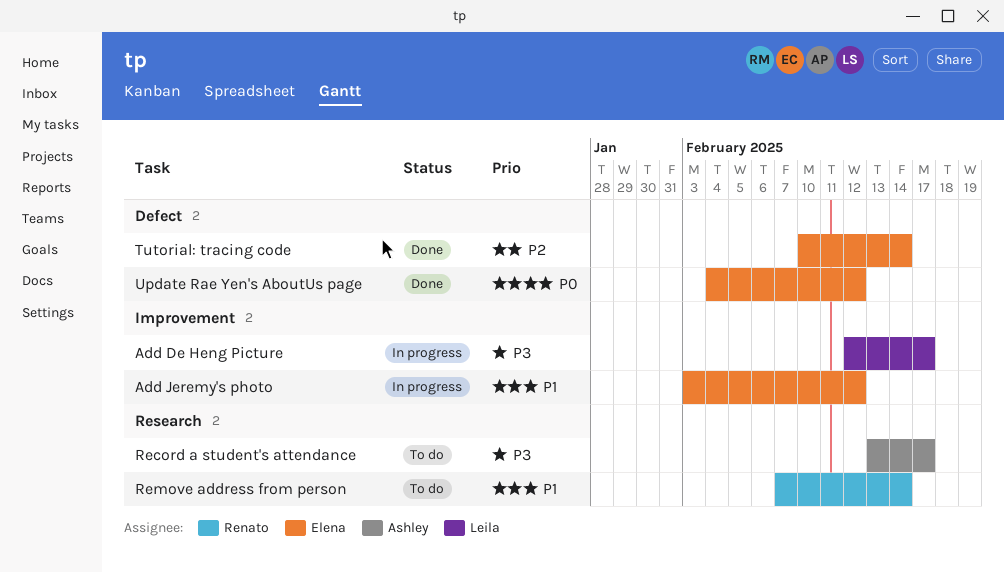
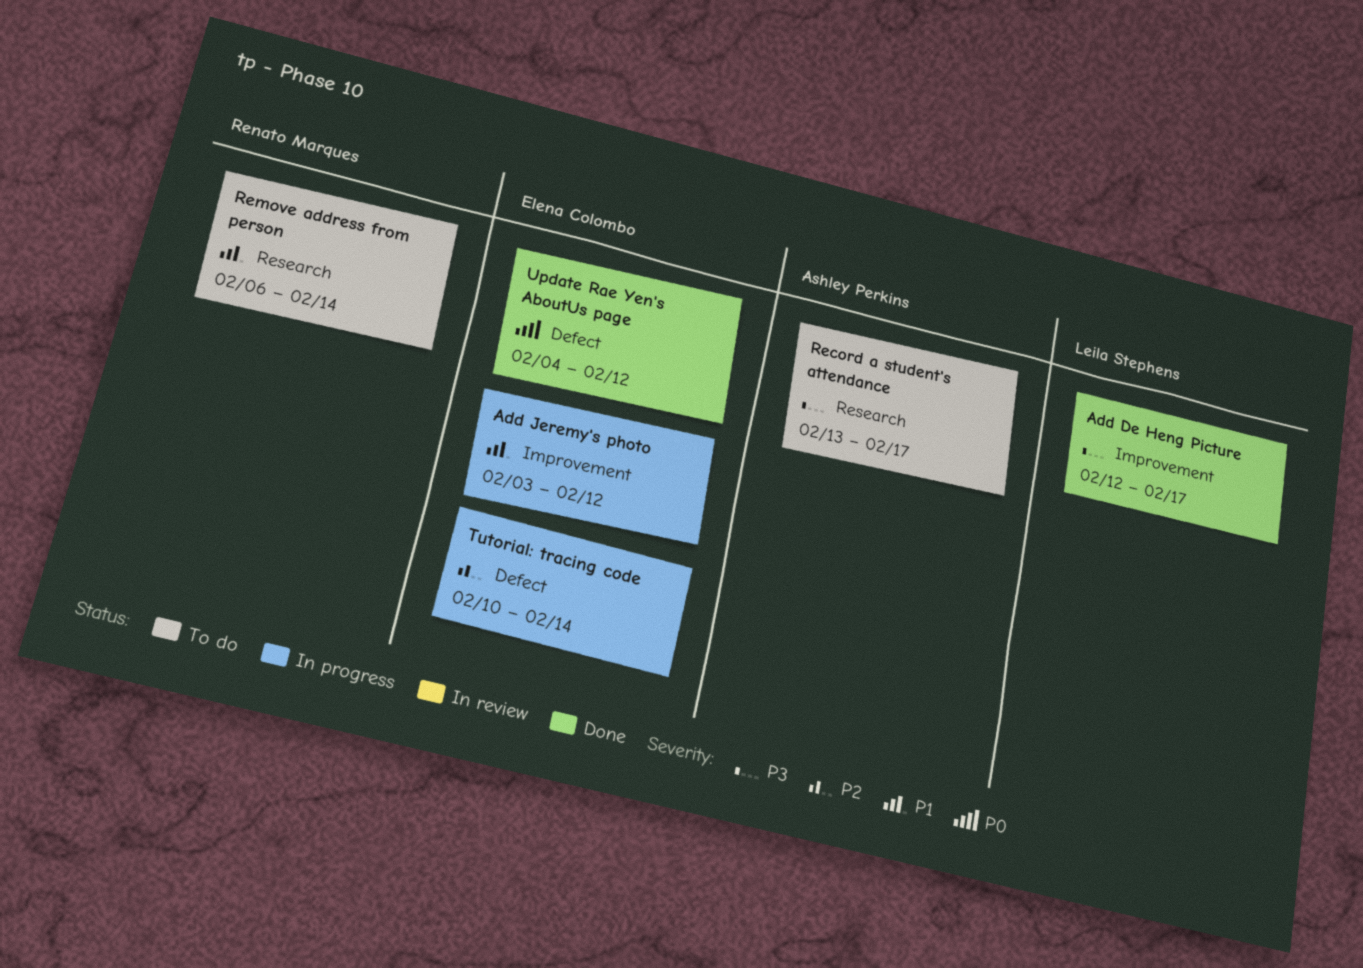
Add De Heng Picture, status: In progress -> Done
Remove address from person, start: Feb 7 -> Feb 6
Tutorial: tracing code, status: Done -> In progress

